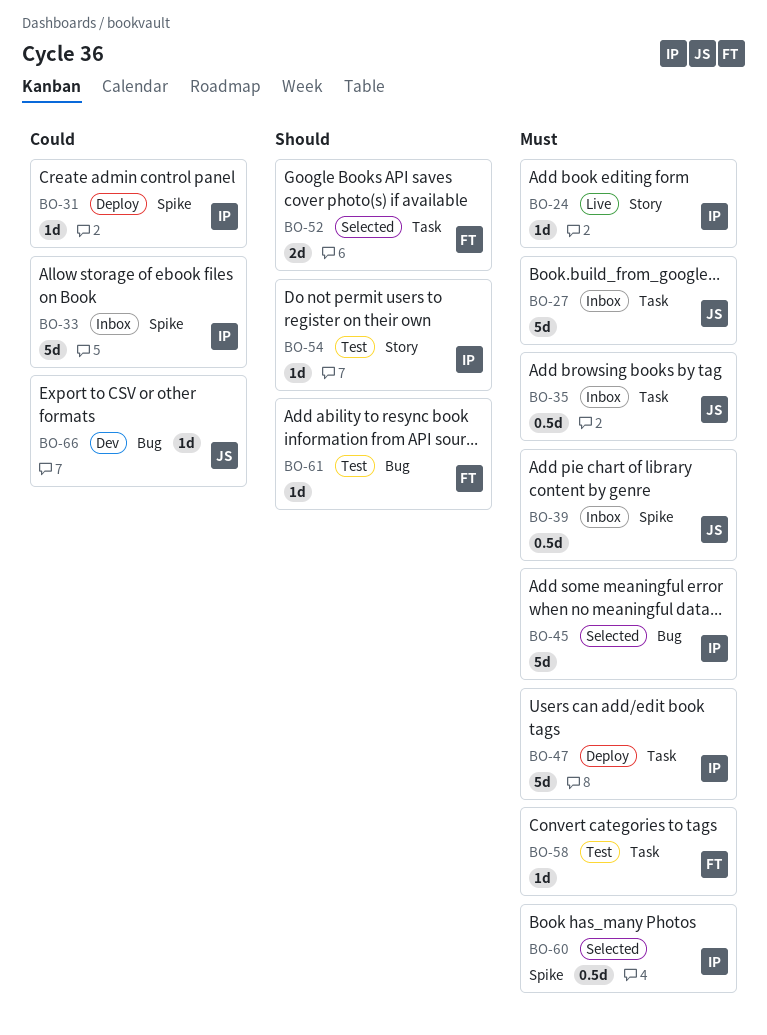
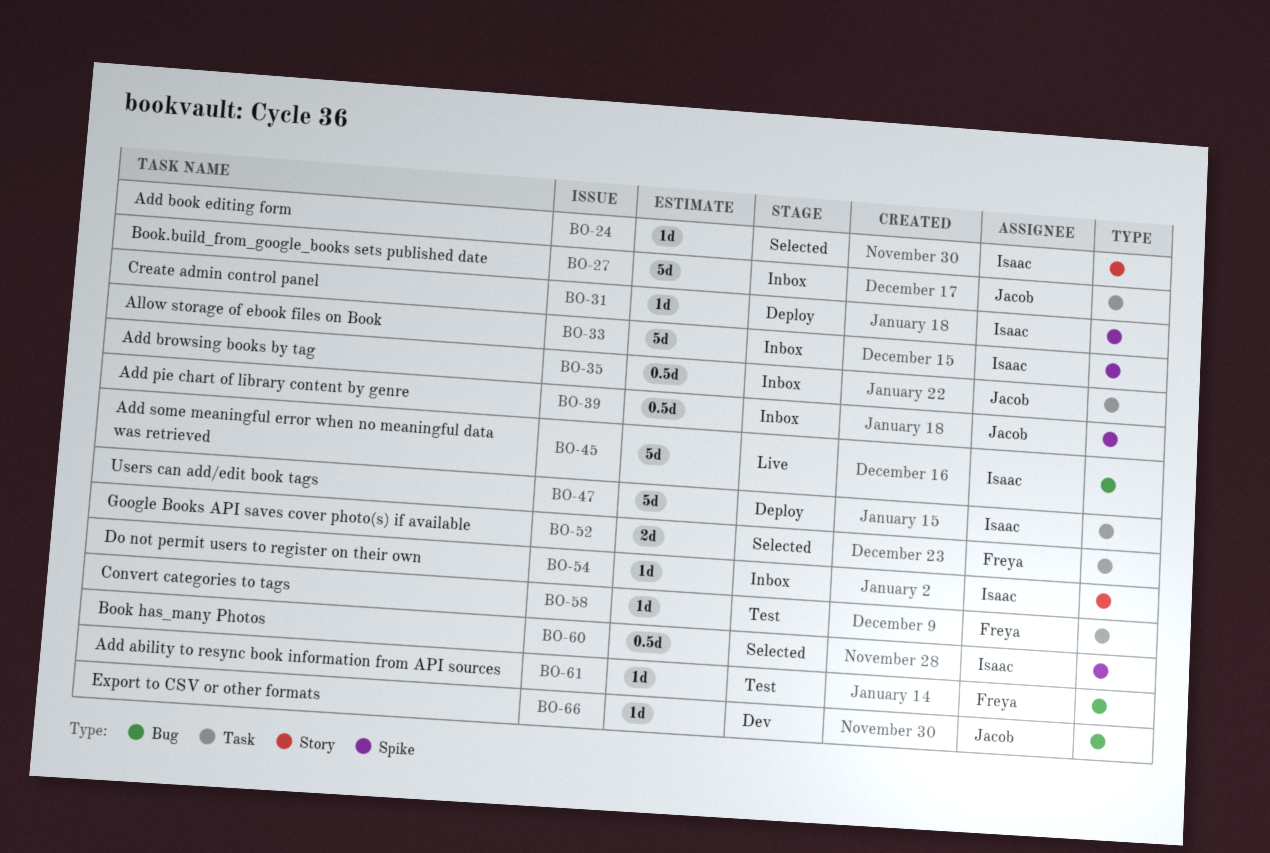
BO-24, status: Live -> Selected
BO-45, status: Selected -> Live
BO-54, status: Test -> Inbox

